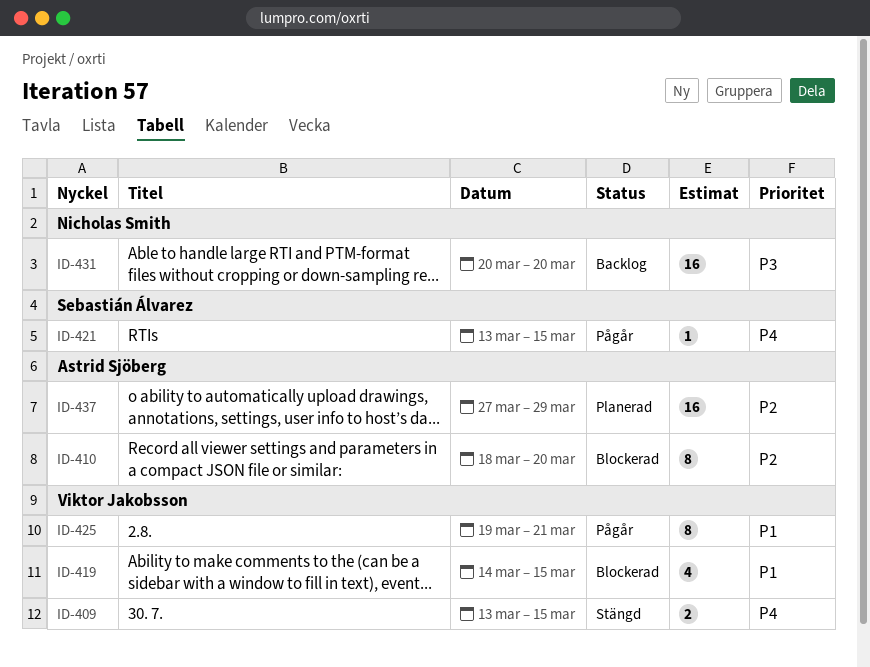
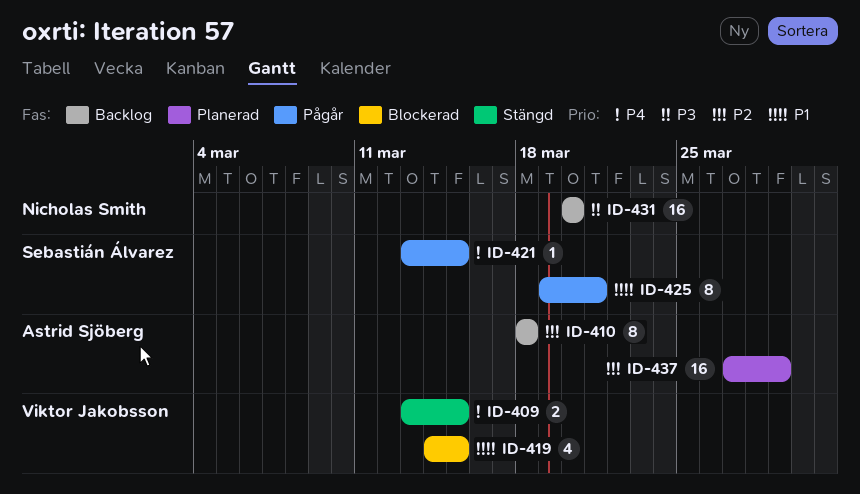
ID-410, status: Blockerad -> Backlog
ID-410, due: Mar 20 -> Mar 18
ID-425, owner: Viktor Jakobsson -> Sebastián Álvarez

